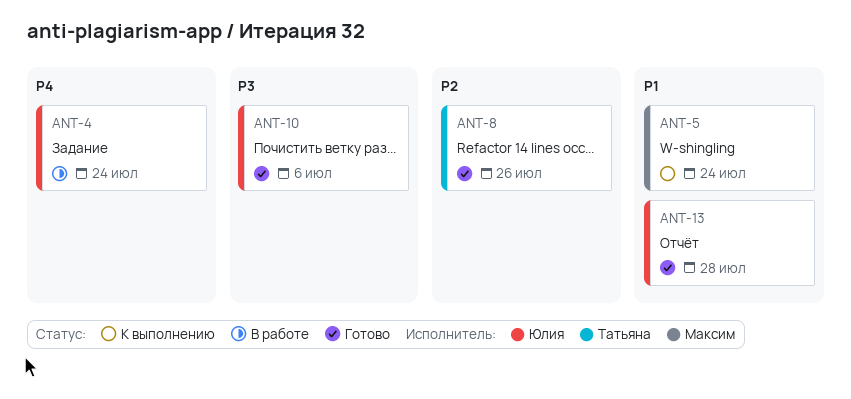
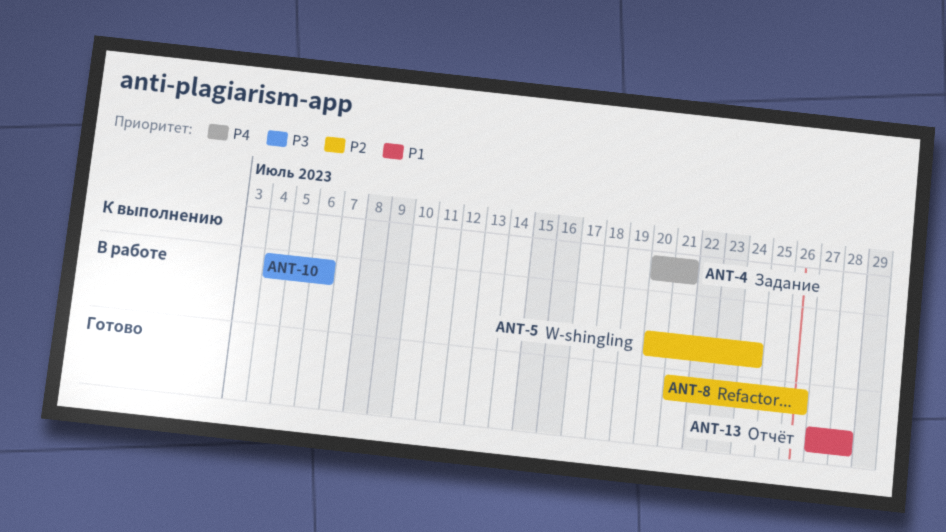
ANT-4, status: В работе -> К выполнению
ANT-4, due: Jul 24 -> Jul 21
ANT-5, status: К выполнению -> В работе
ANT-5, priority: P1 -> P2
ANT-10, status: Готово -> В работе

